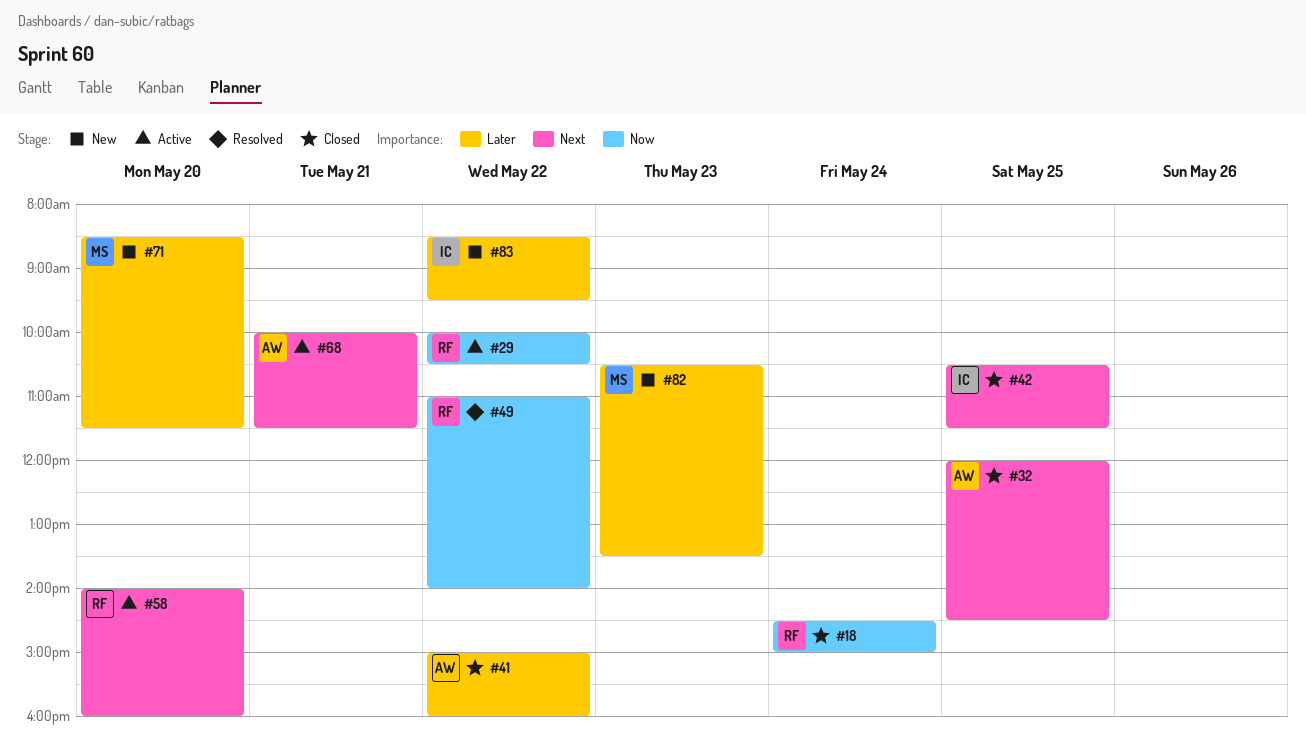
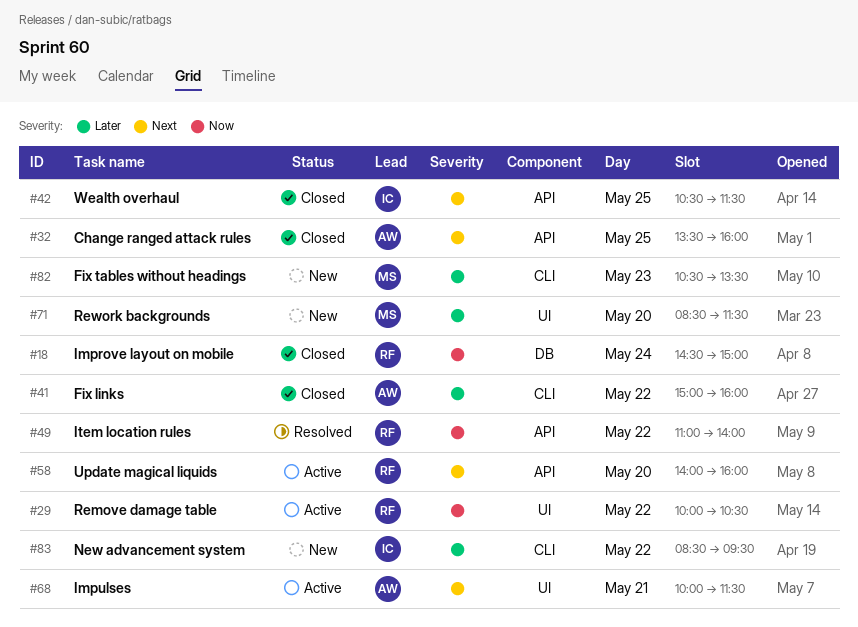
#32, begins: 12:00 -> 13:30
#32, ends: 14:30 -> 16:00

